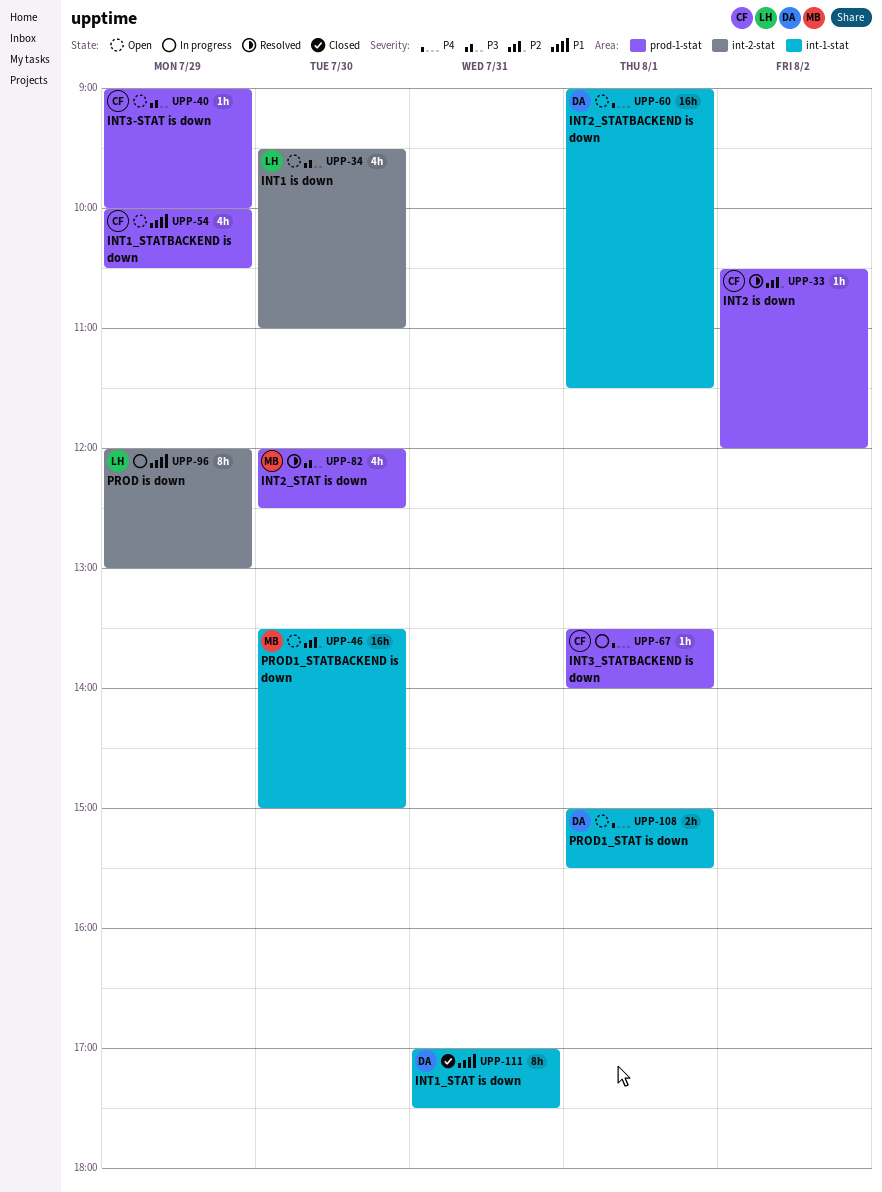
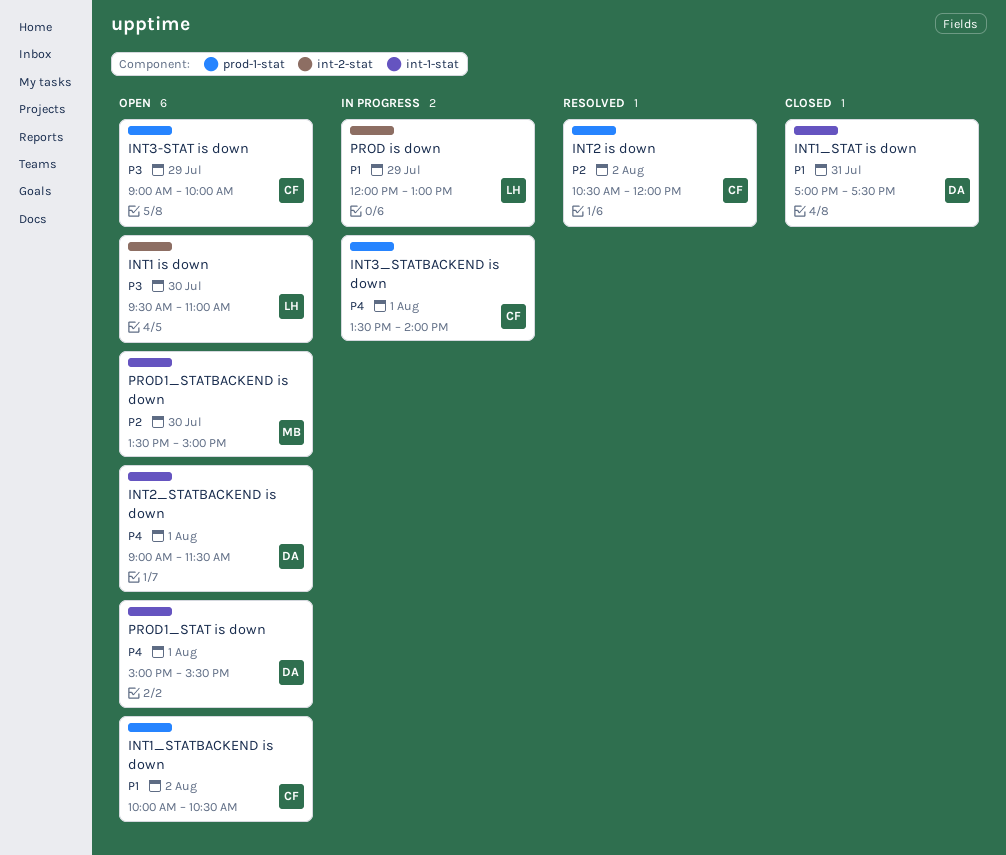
INT1_STATBACKEND is down, day: Jul 29 -> Aug 2
INT2_STAT is down: present -> none

